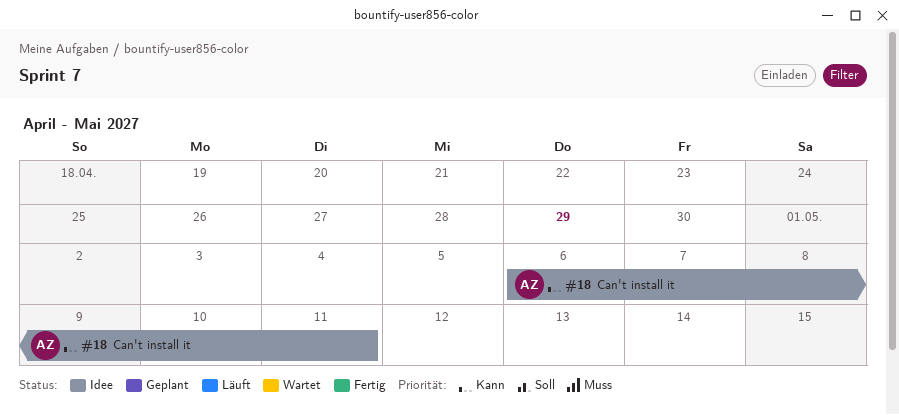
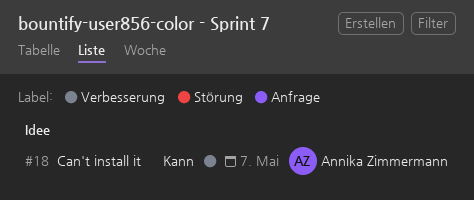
#18, due: May 11 -> May 7

